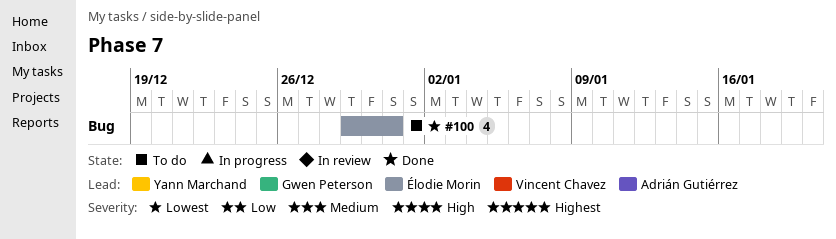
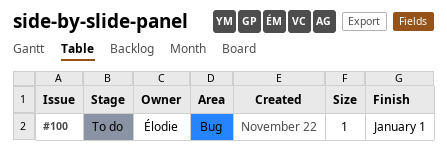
#100, estimate: 4 -> 1
#100, due: Dec 31 -> Jan 1

